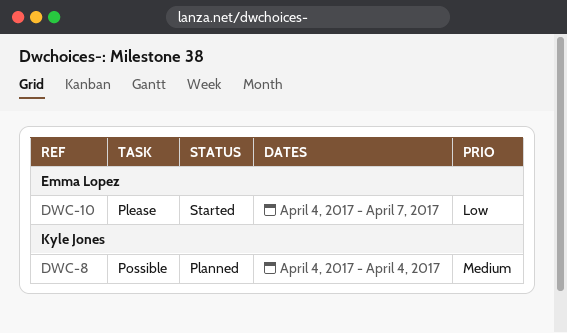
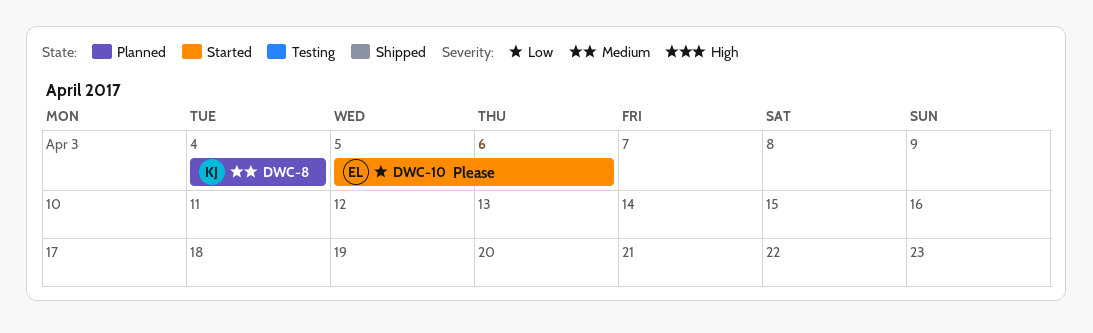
DWC-10, start: Apr 4 -> Apr 5
DWC-10, due: Apr 7 -> Apr 6

